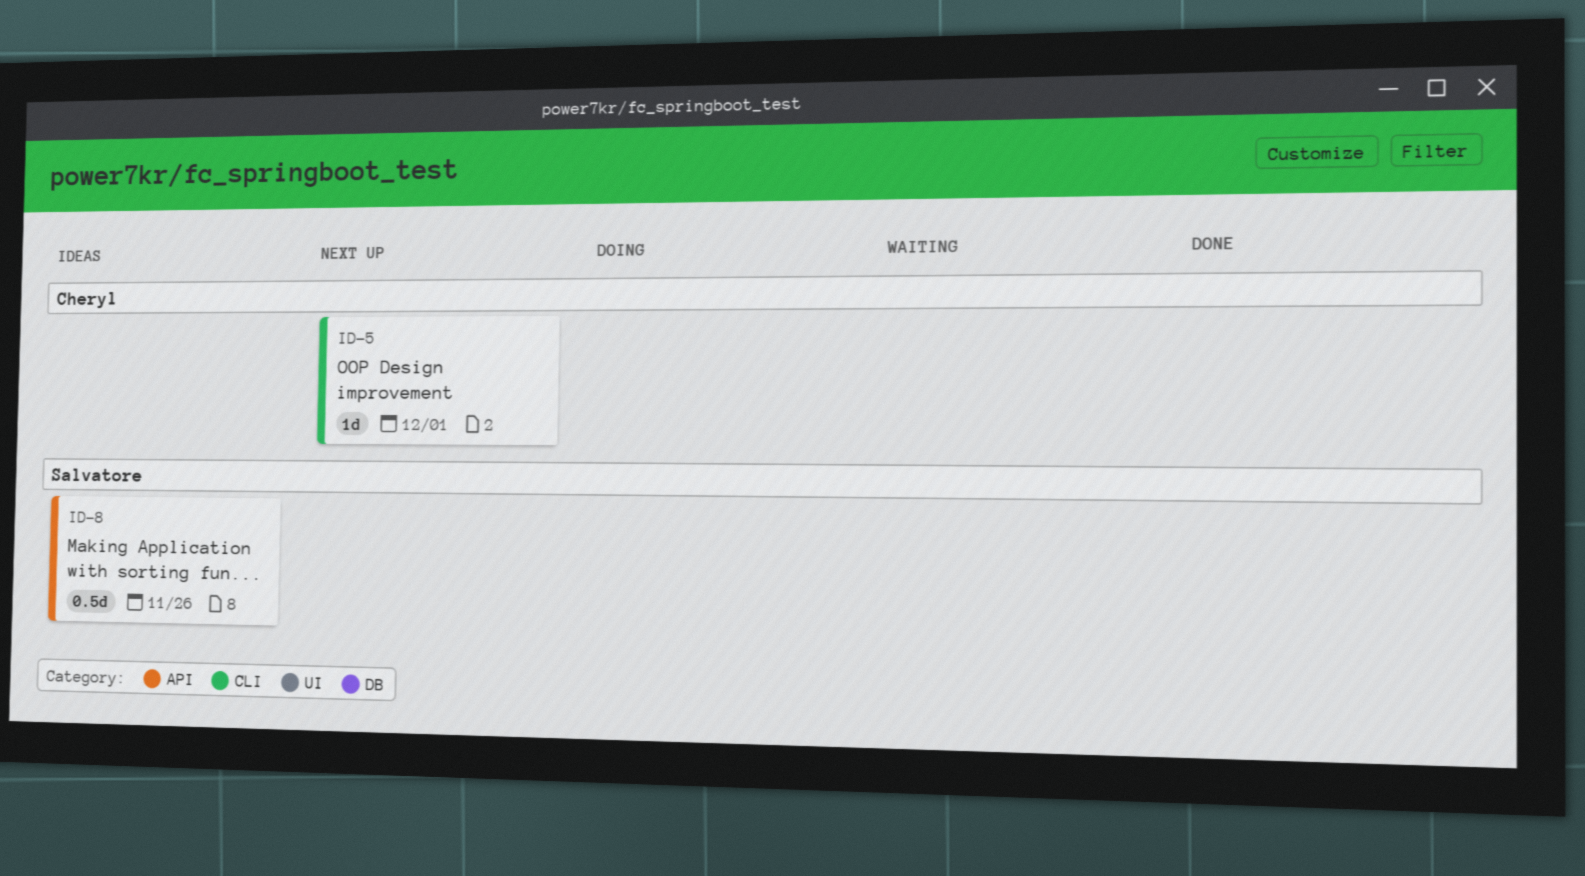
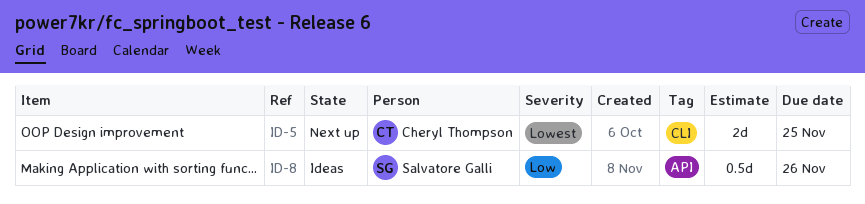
ID-5, estimate: 1d -> 2d
ID-5, due: Dec 1 -> Nov 25

